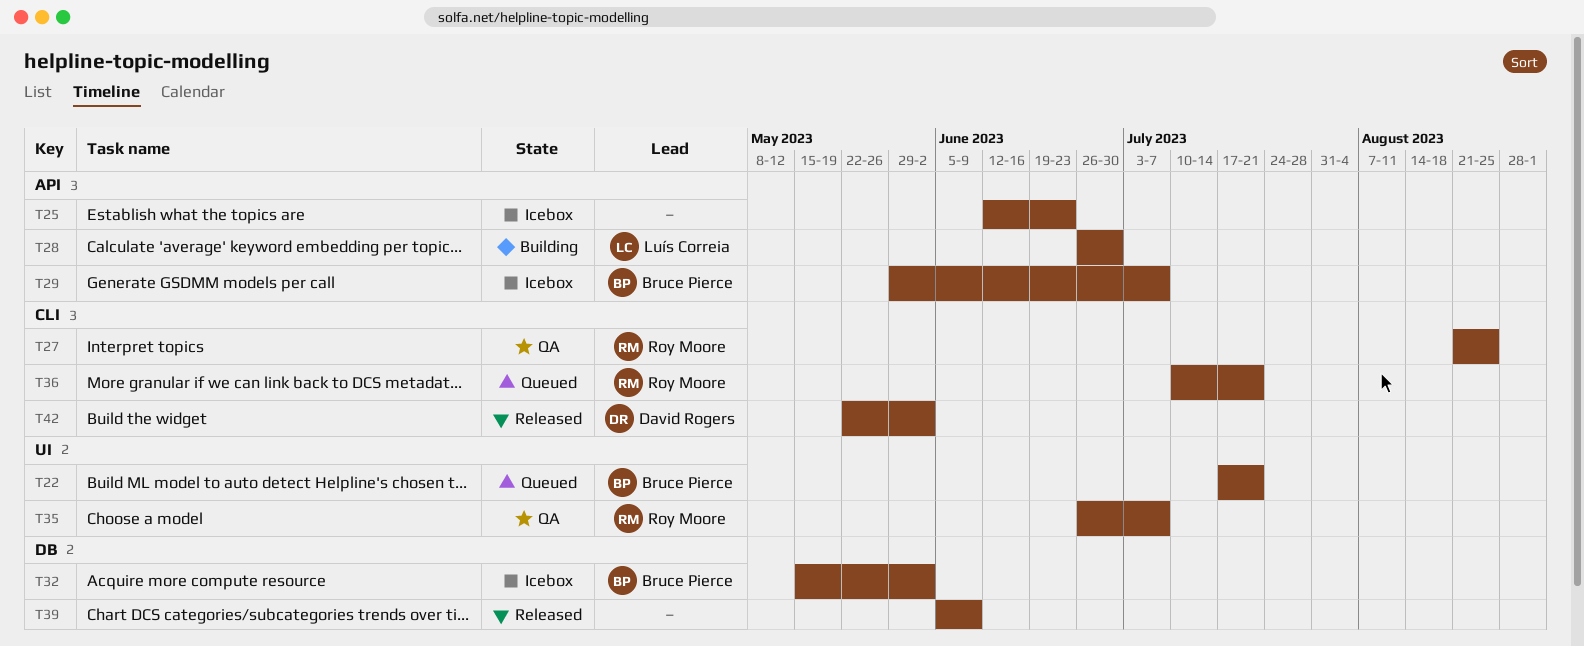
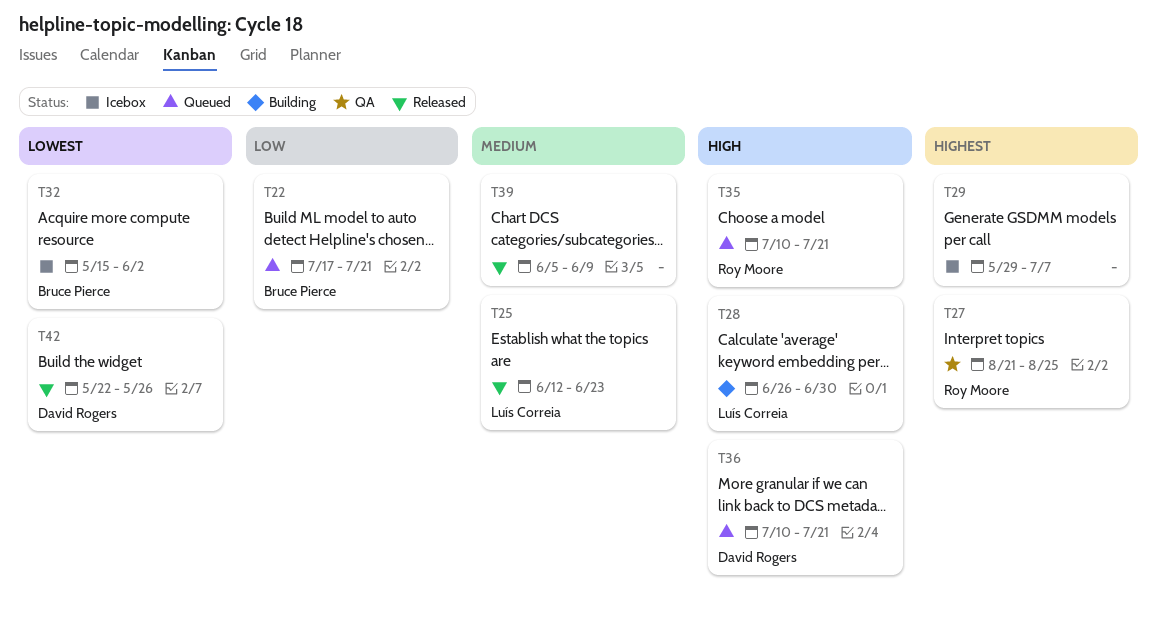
T25, status: Icebox -> Released
T25, owner: none -> Luís Correia
T29, owner: Bruce Pierce -> none
T35, status: QA -> Queued
T35, start: Jun 26 -> Jul 10
T35, due: Jul 7 -> Jul 21
T36, owner: Roy Moore -> David Rogers
T42, due: Jun 2 -> May 26

